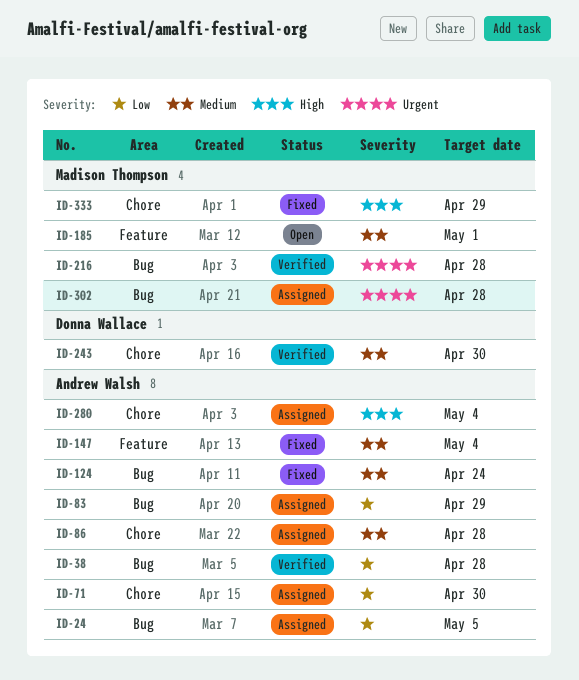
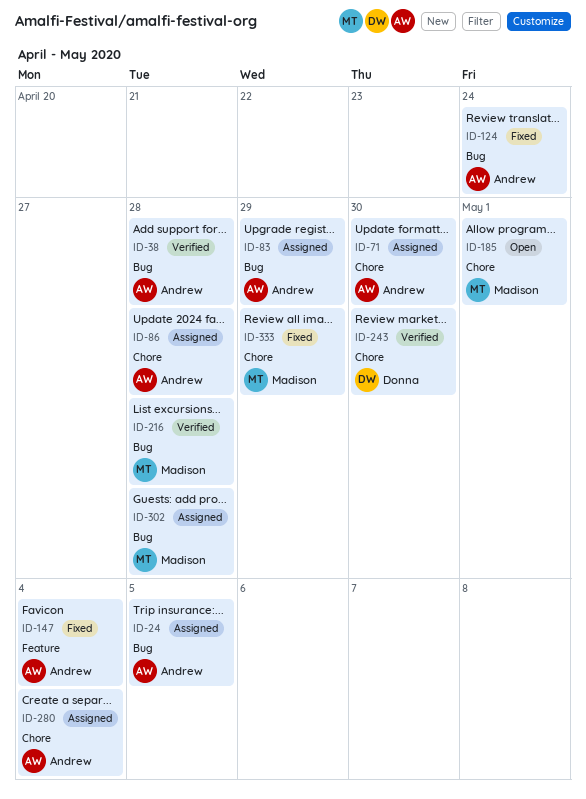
ID-185, label: Feature -> Chore

